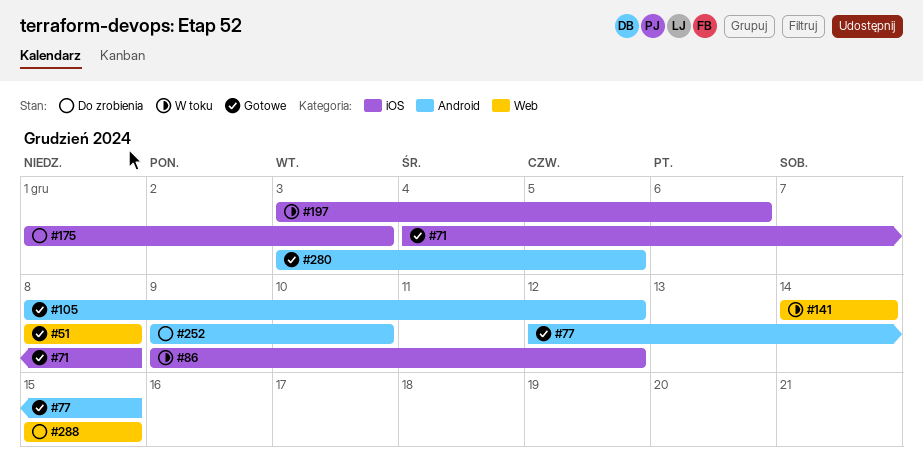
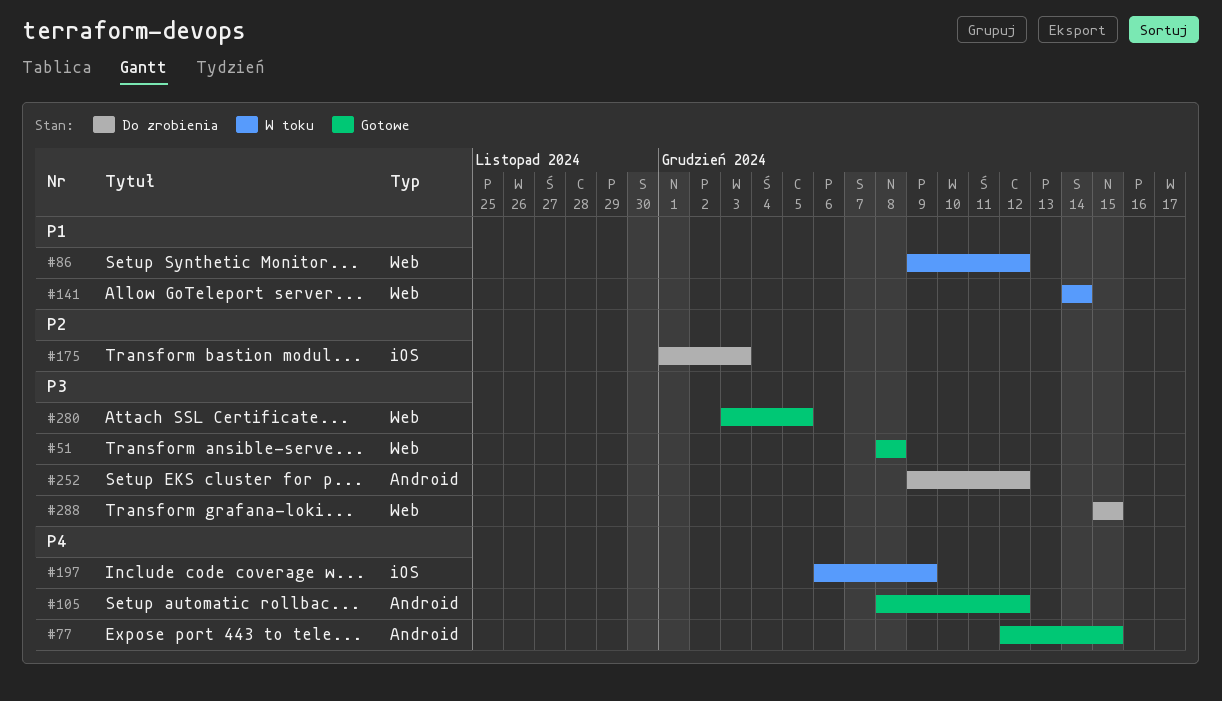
#71: present -> none
#86, label: iOS -> Web
#197, start: Dec 3 -> Dec 6
#197, due: Dec 6 -> Dec 9
#252, due: Dec 10 -> Dec 12
#280, label: Android -> Web

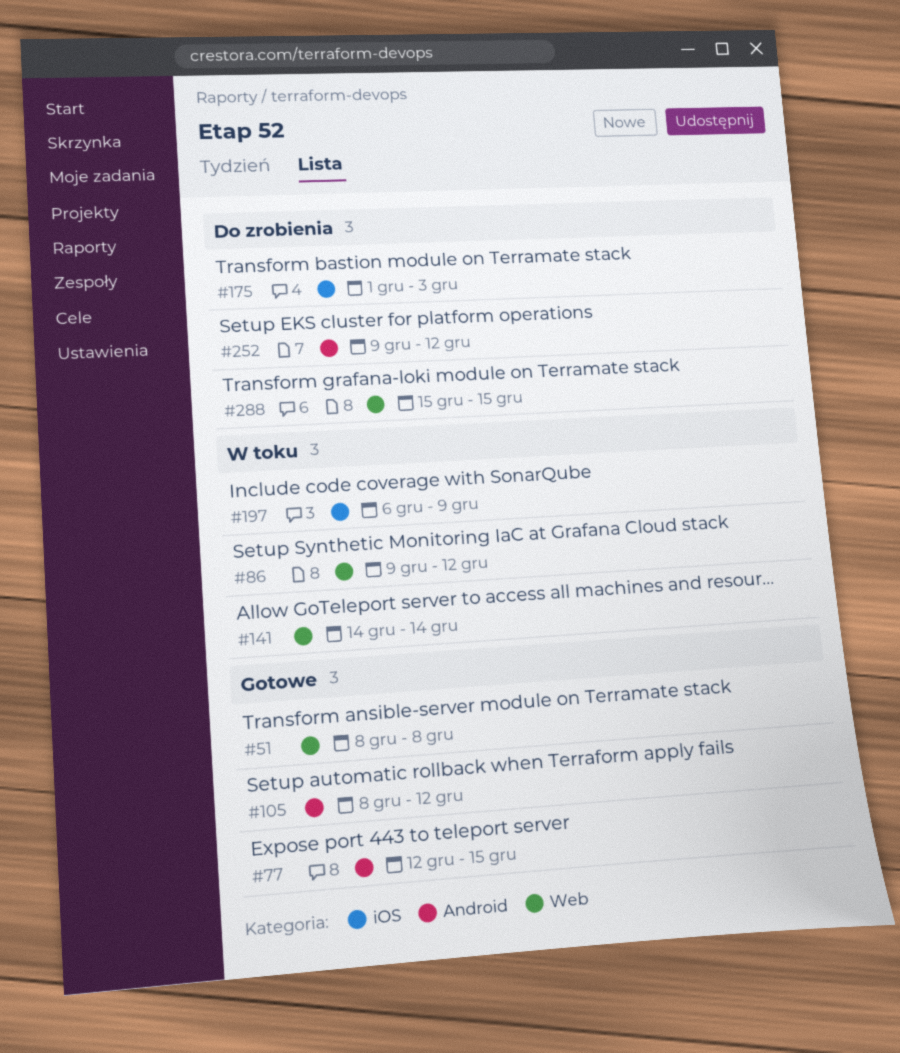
#280: present -> none

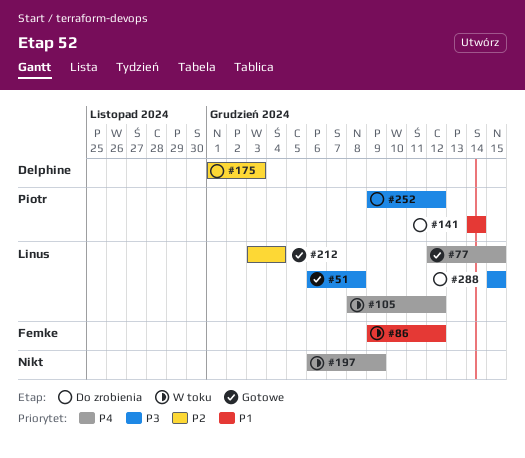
#51, start: Dec 8 -> Dec 6
#105, status: Gotowe -> W toku
#141, status: W toku -> Do zrobienia
#212: none -> present

